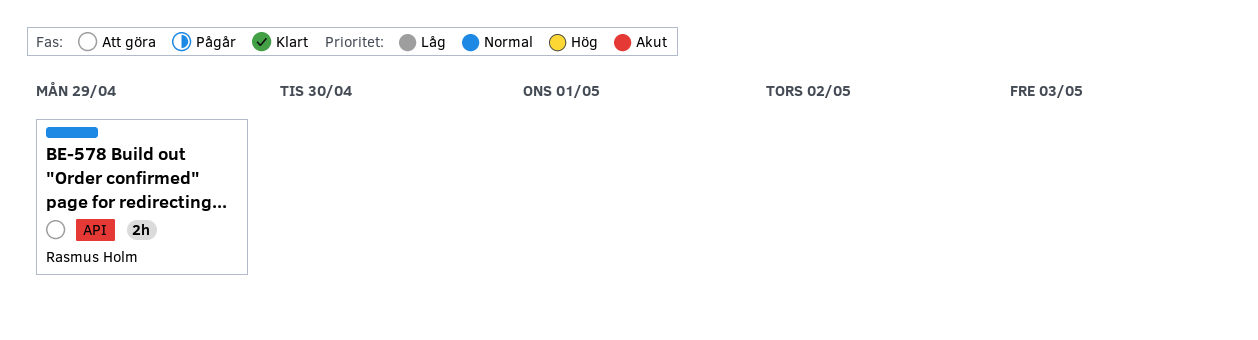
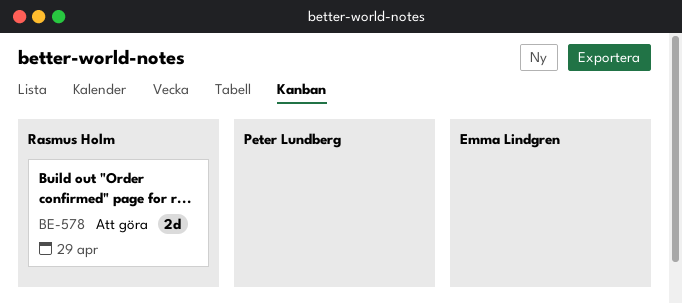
BE-578, estimate: 2h -> 2d

